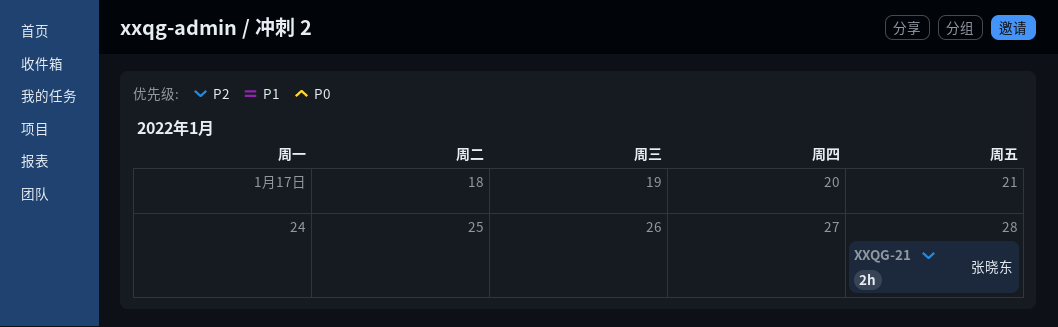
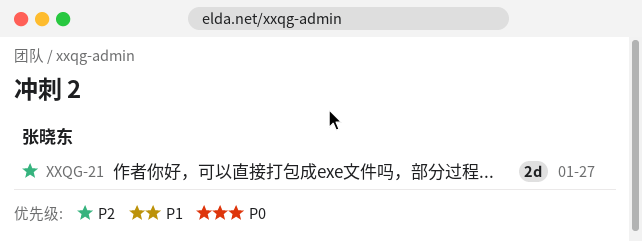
XXQG-21, estimate: 2h -> 2d
XXQG-21, due: Jan 28 -> Jan 27

